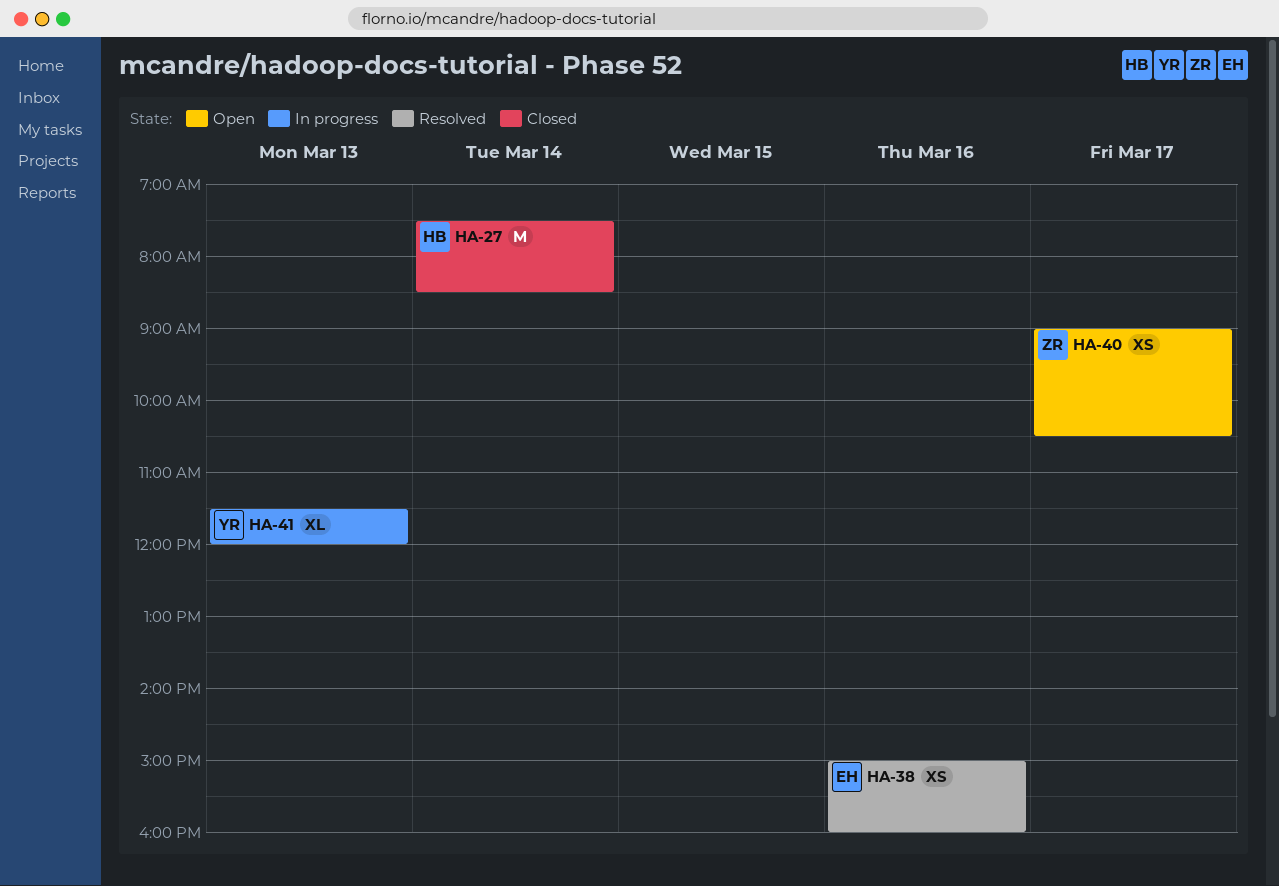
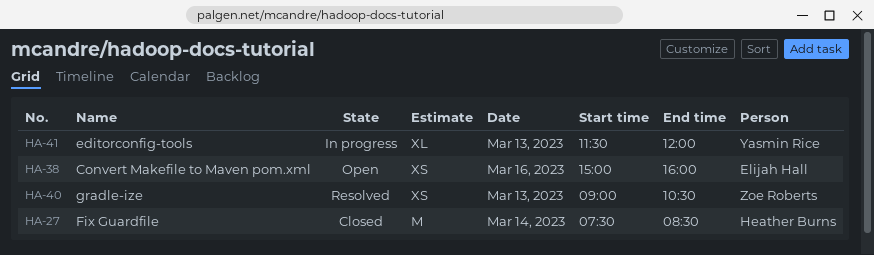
HA-38, status: Resolved -> Open
HA-40, status: Open -> Resolved
HA-40, day: Mar 17 -> Mar 13

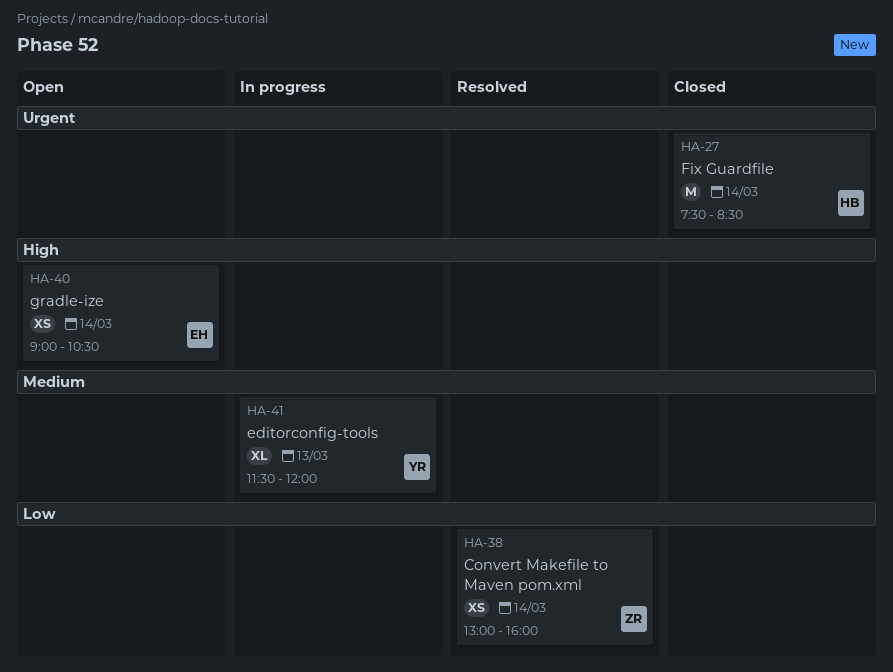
HA-38, status: Open -> Resolved
HA-38, owner: Elijah Hall -> Zoe Roberts
HA-38, day: Mar 16 -> Mar 14
HA-38, begins: 15:00 -> 13:00
HA-40, status: Resolved -> Open
HA-40, owner: Zoe Roberts -> Elijah Hall
HA-40, day: Mar 13 -> Mar 14

